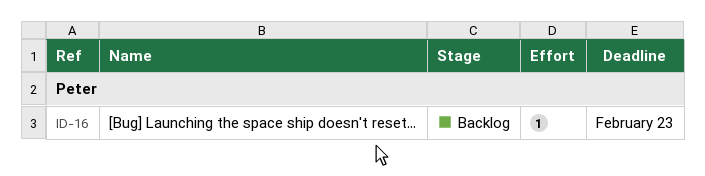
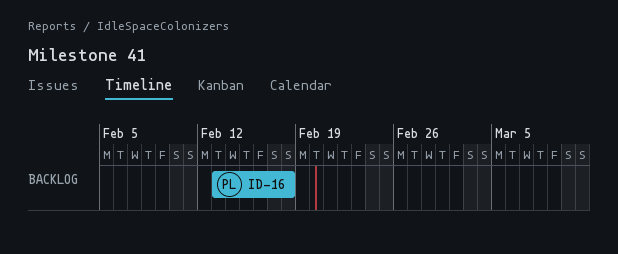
ID-16, due: Feb 23 -> Feb 18

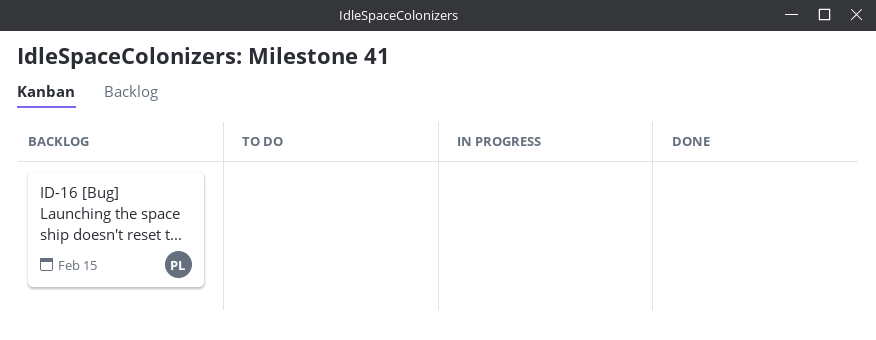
ID-16, due: Feb 18 -> Feb 15

